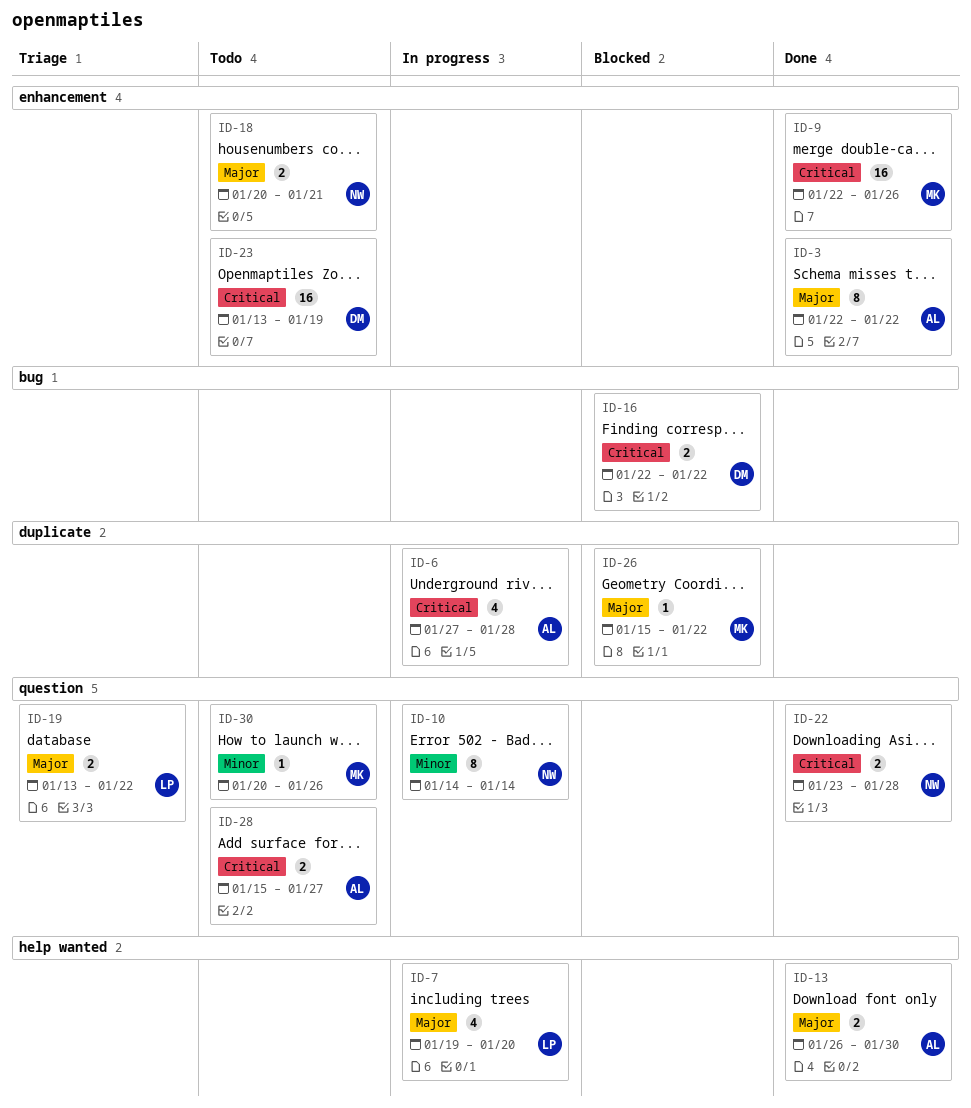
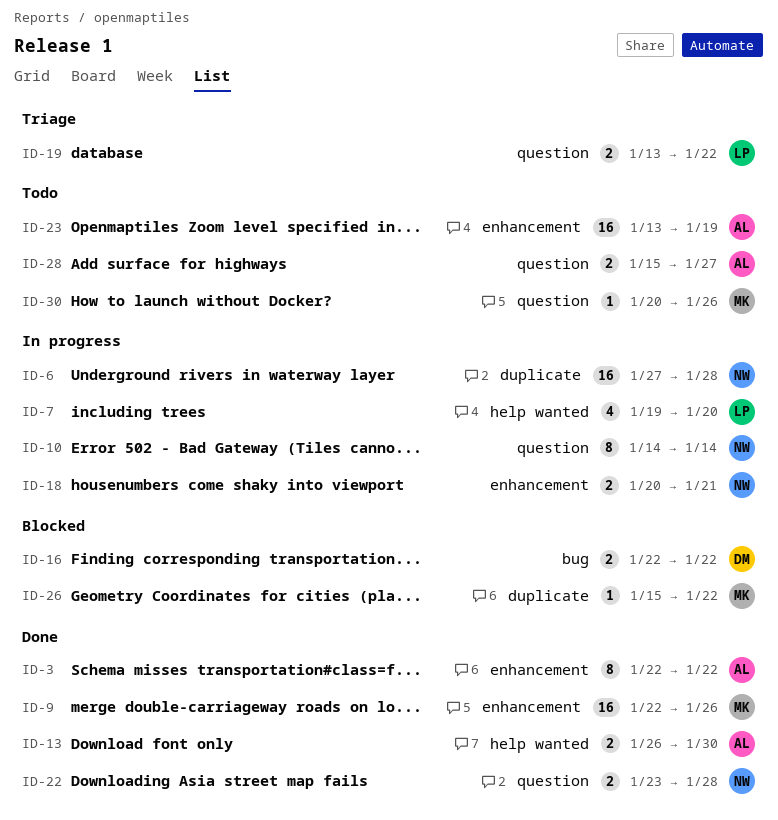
ID-6, owner: AL -> NW
ID-6, estimate: 4 -> 16
ID-18, status: Todo -> In progress
ID-23, owner: DM -> AL

